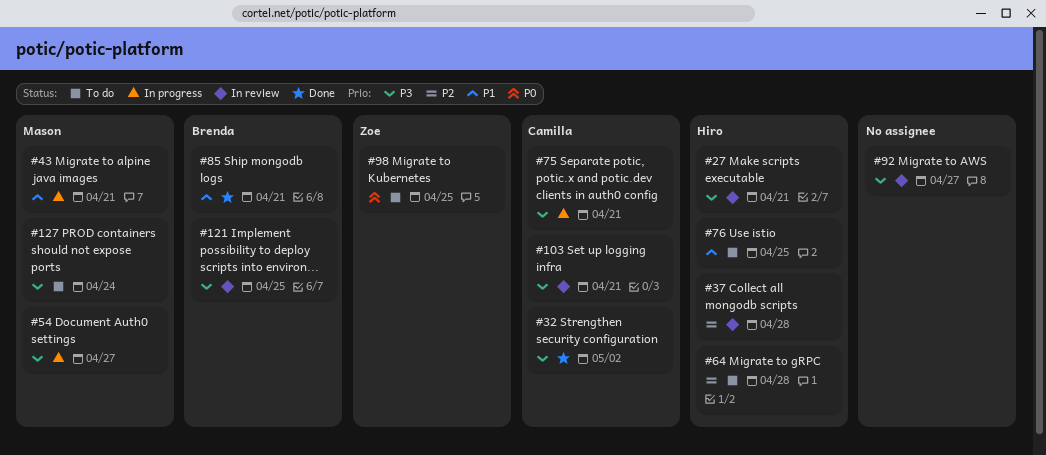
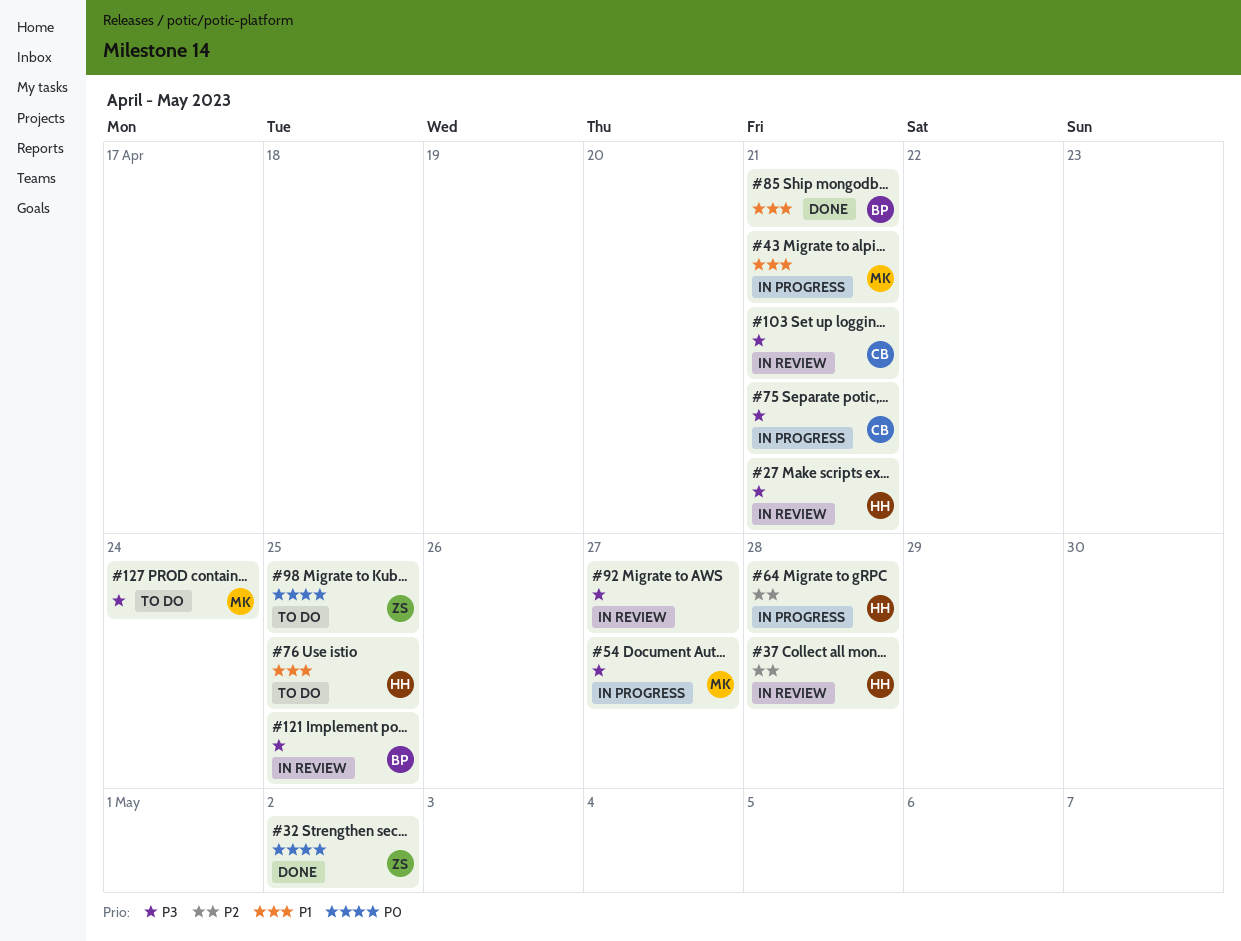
#32, owner: Camilla -> Zoe
#32, priority: P3 -> P0
#64, status: To do -> In progress

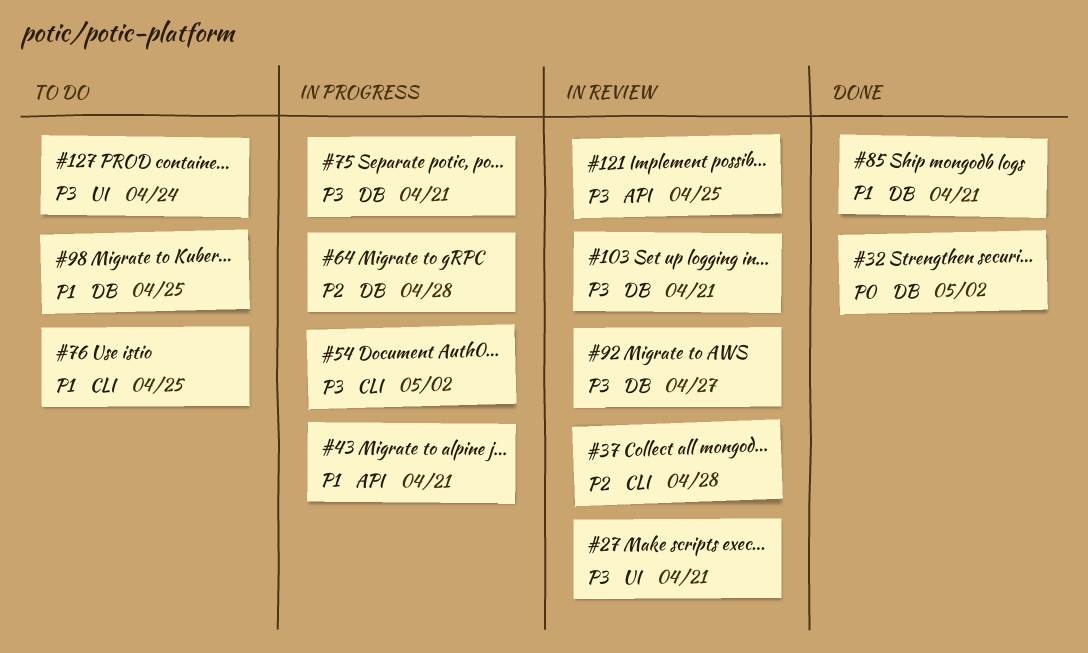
#54, due: Apr 27 -> May 2
#98, priority: P0 -> P1

